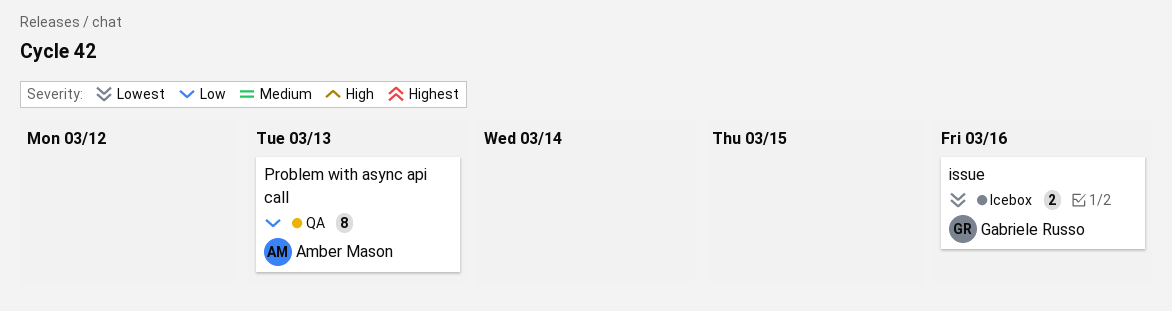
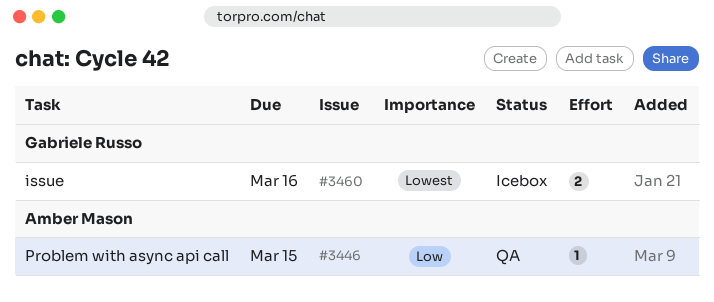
Problem with async api call, estimate: 8 -> 1
Problem with async api call, due: Mar 13 -> Mar 15

